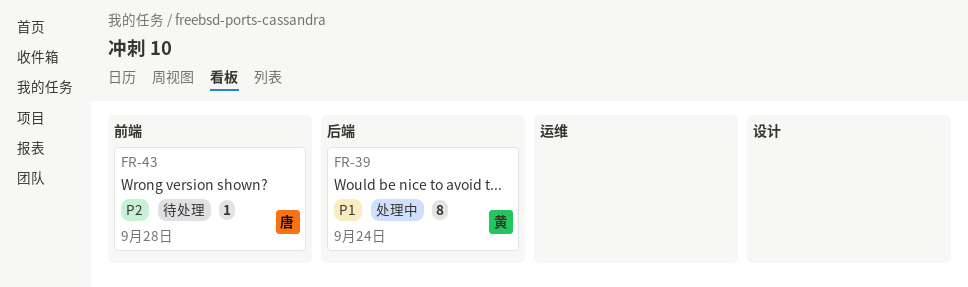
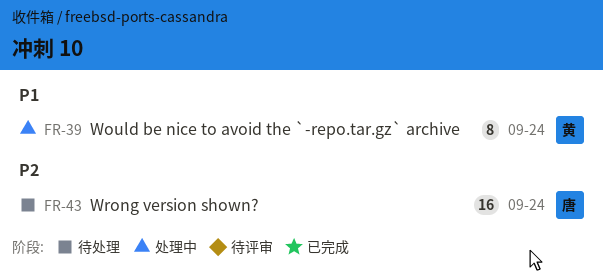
FR-43, estimate: 1 -> 16
FR-43, due: Sep 28 -> Sep 24

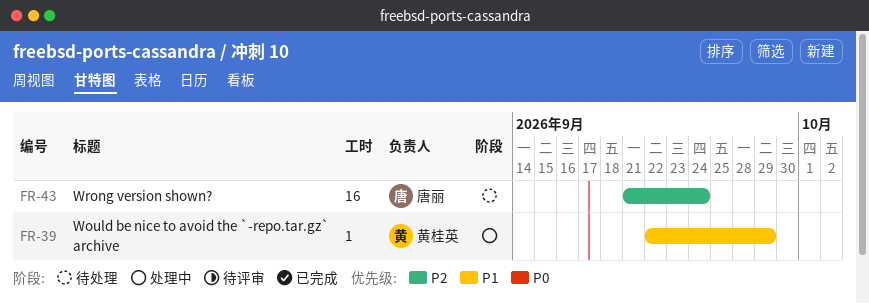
FR-39, estimate: 8 -> 1
FR-39, due: Sep 24 -> Sep 29

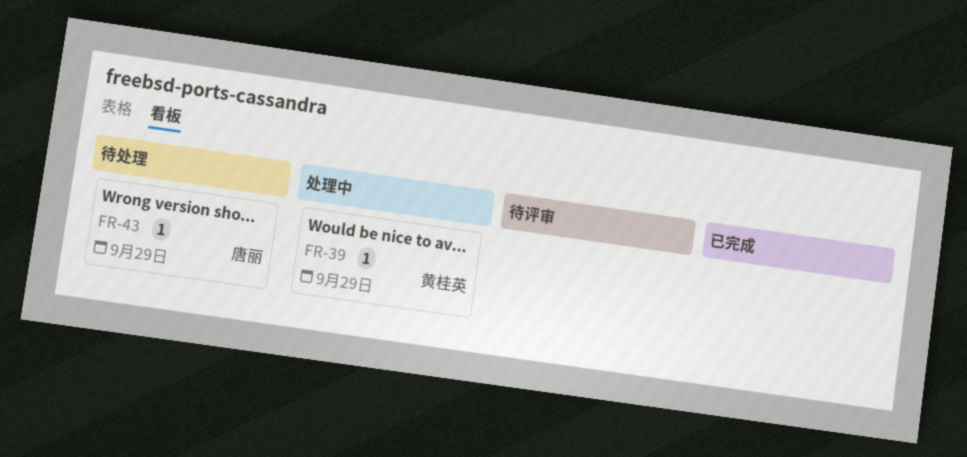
FR-43, estimate: 16 -> 1
FR-43, due: Sep 24 -> Sep 29

